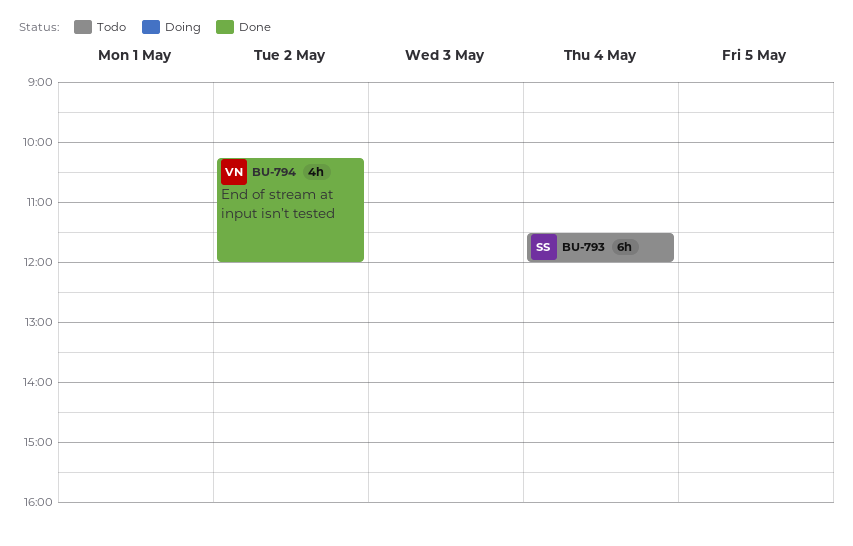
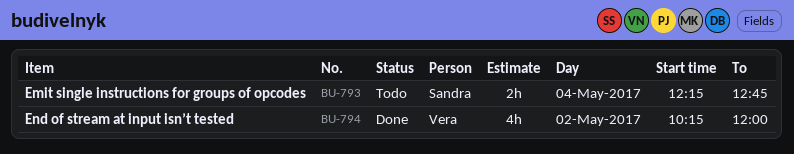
BU-793, estimate: 6h -> 2h
BU-793, begins: 11:30 -> 12:15
BU-793, ends: 12:00 -> 12:45

